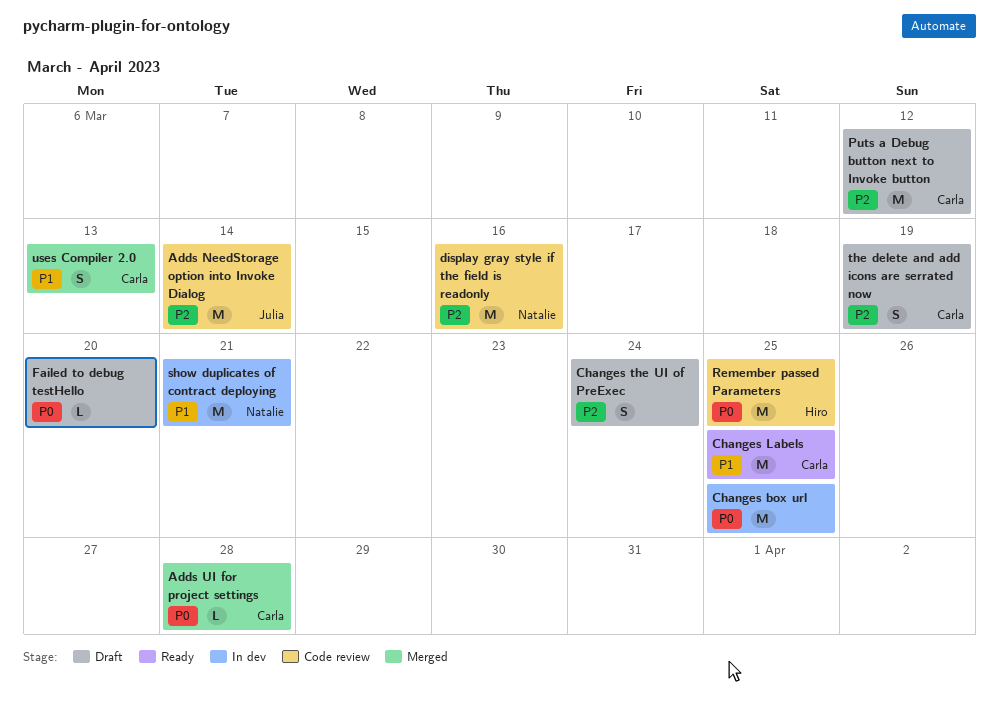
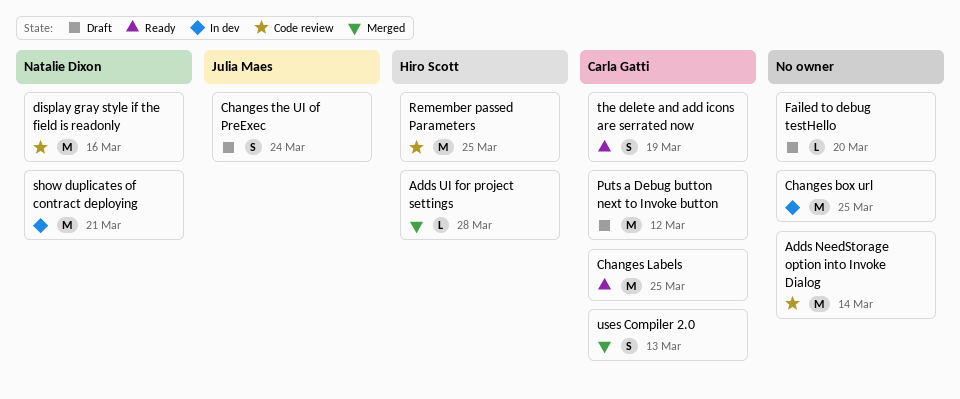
Adds NeedStorage option into Invoke Dialog, owner: Julia Maes -> none
Adds UI for project settings, owner: Carla Gatti -> Hiro Scott
Changes the UI of PreExec, owner: none -> Julia Maes
the delete and add icons are serrated now, status: Draft -> Ready

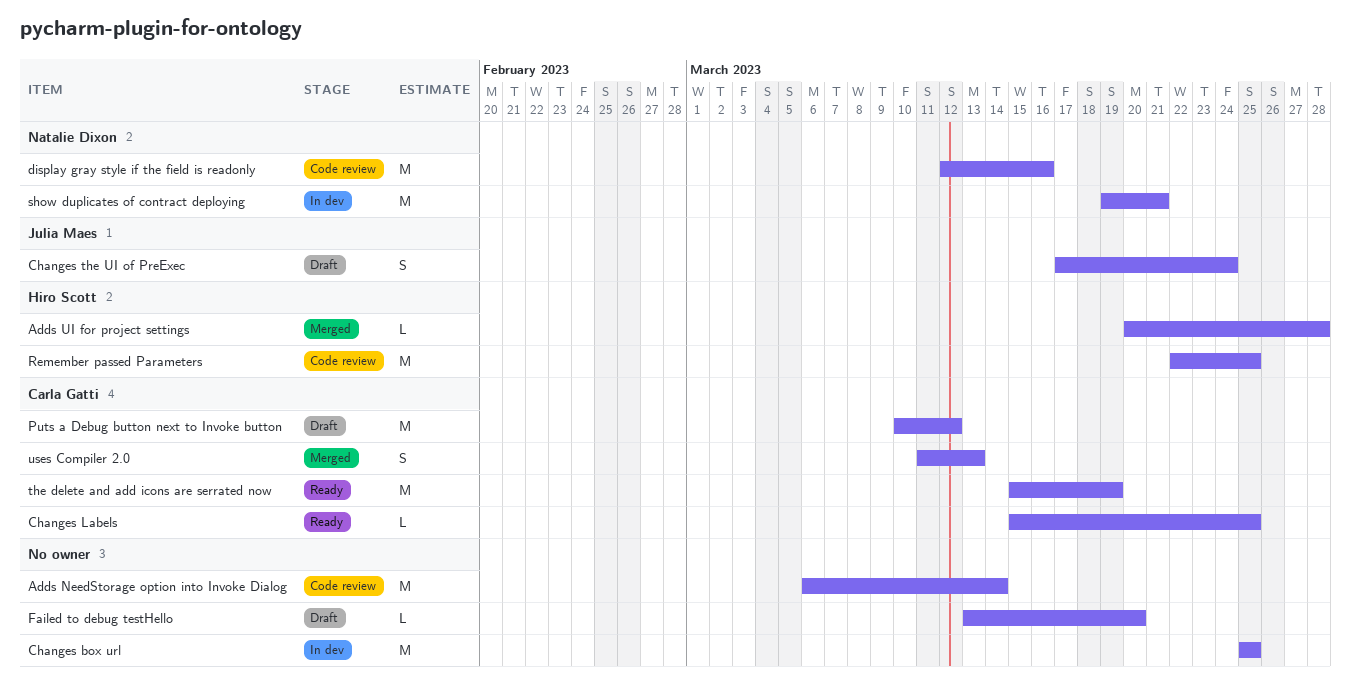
Changes Labels, estimate: M -> L
the delete and add icons are serrated now, estimate: S -> M

